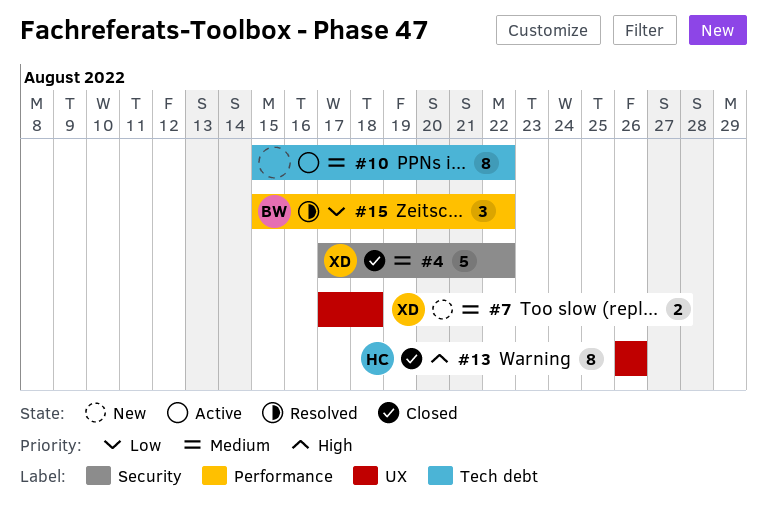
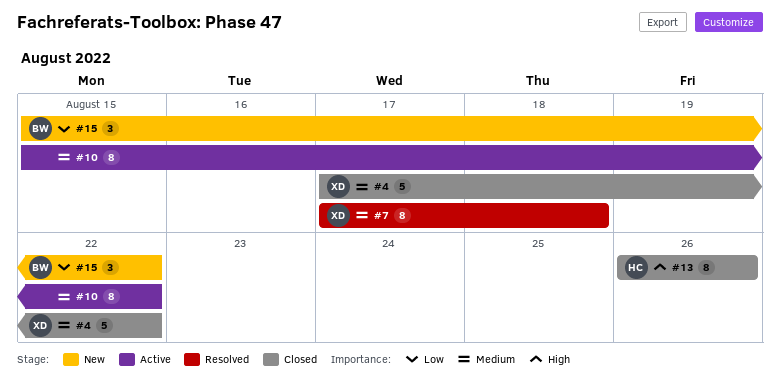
#7, status: New -> Resolved
#7, estimate: 2 -> 8
#15, status: Resolved -> New

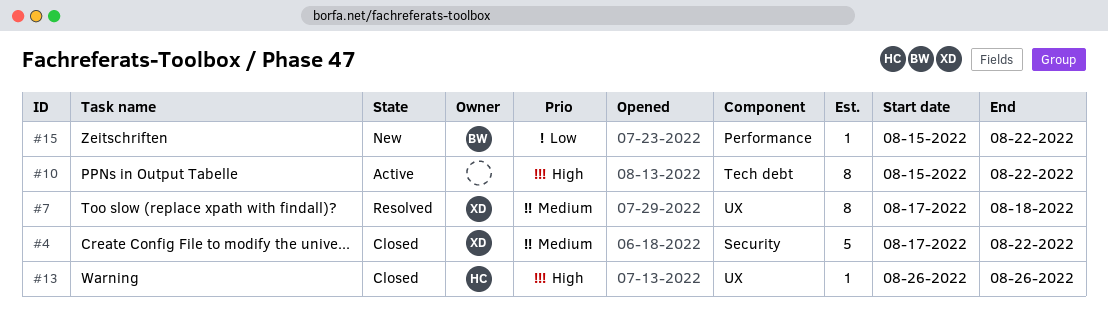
#10, priority: Medium -> High
#13, estimate: 8 -> 1
#15, estimate: 3 -> 1

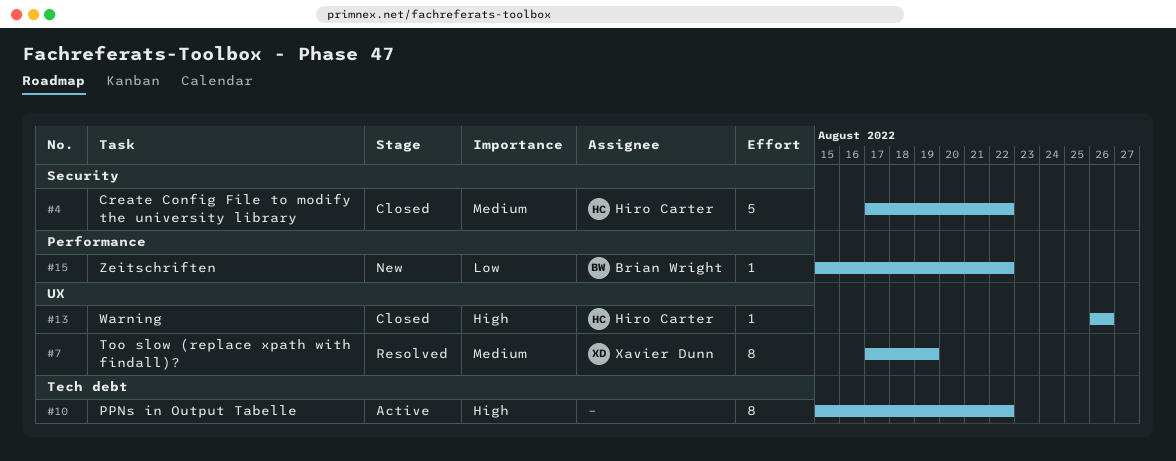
#4, owner: Xavier Dunn -> Hiro Carter
#7, due: Aug 18 -> Aug 19

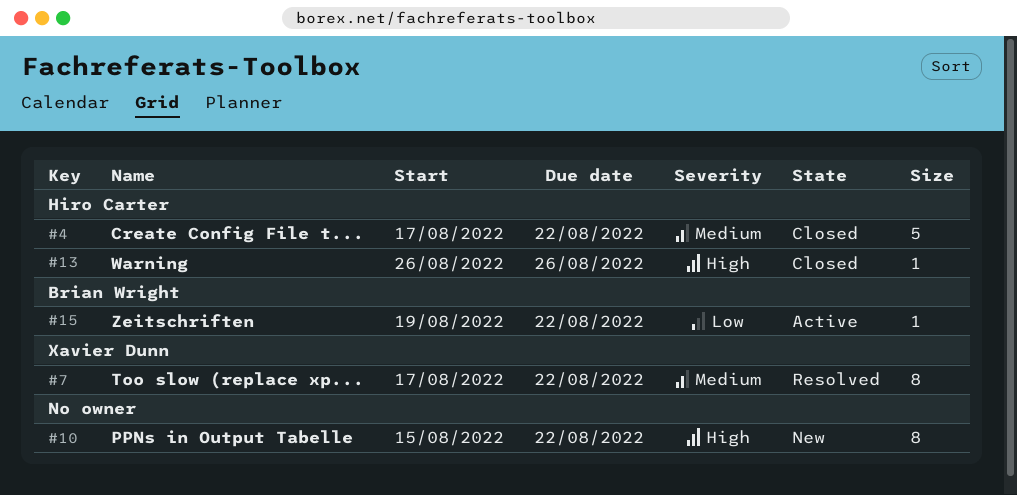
#7, due: Aug 19 -> Aug 22
#10, status: Active -> New
#15, status: New -> Active
#15, start: Aug 15 -> Aug 19

